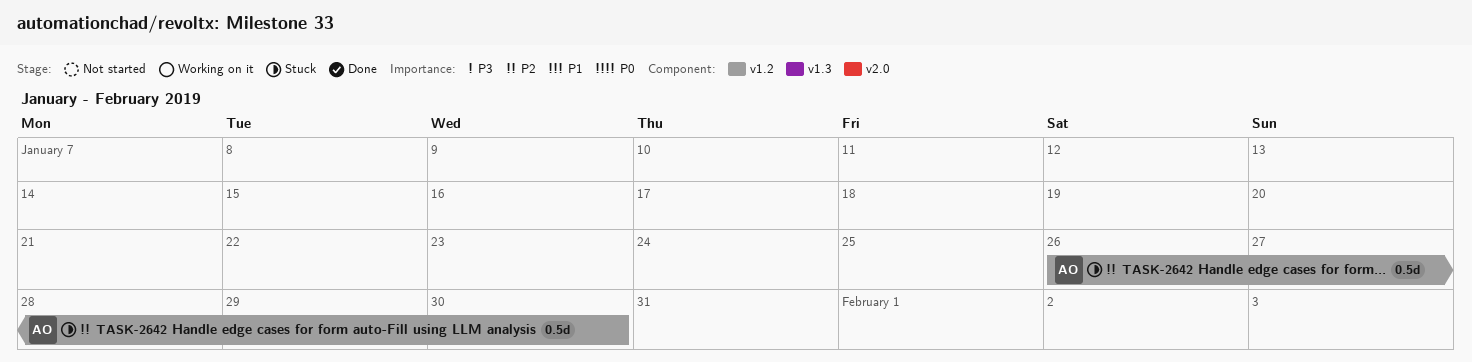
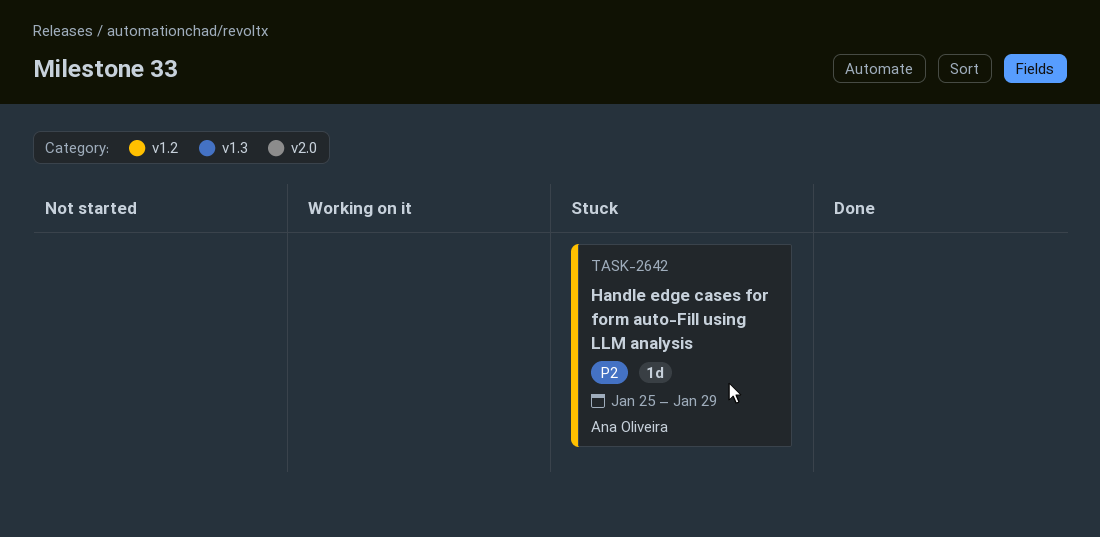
TASK-2642, estimate: 0.5d -> 1d
TASK-2642, start: Jan 26 -> Jan 25
TASK-2642, due: Jan 30 -> Jan 29

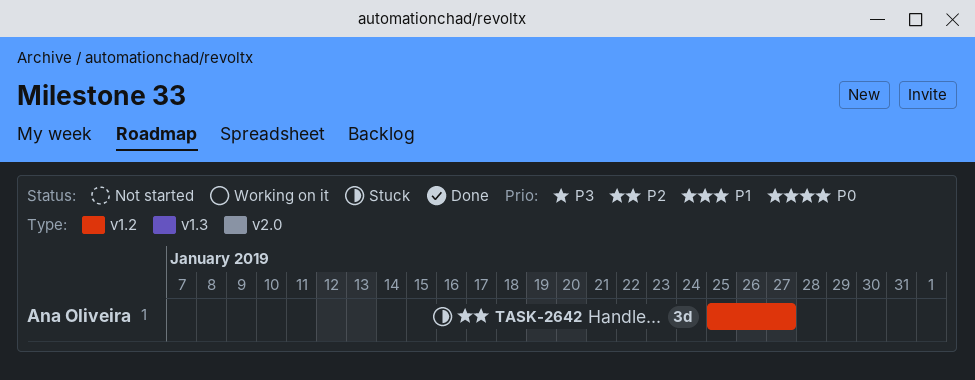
TASK-2642, estimate: 1d -> 3d
TASK-2642, due: Jan 29 -> Jan 27

